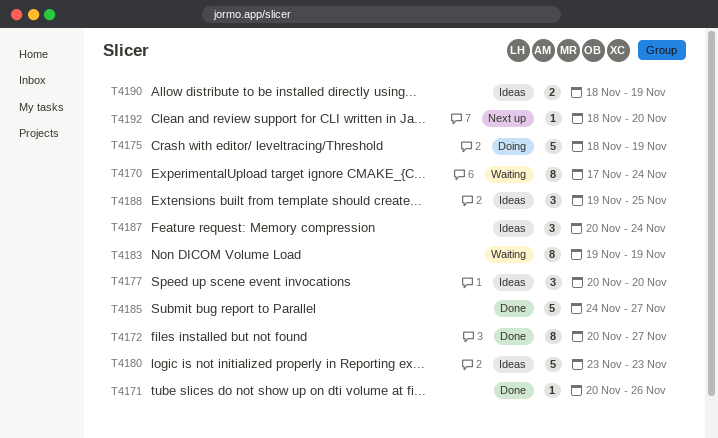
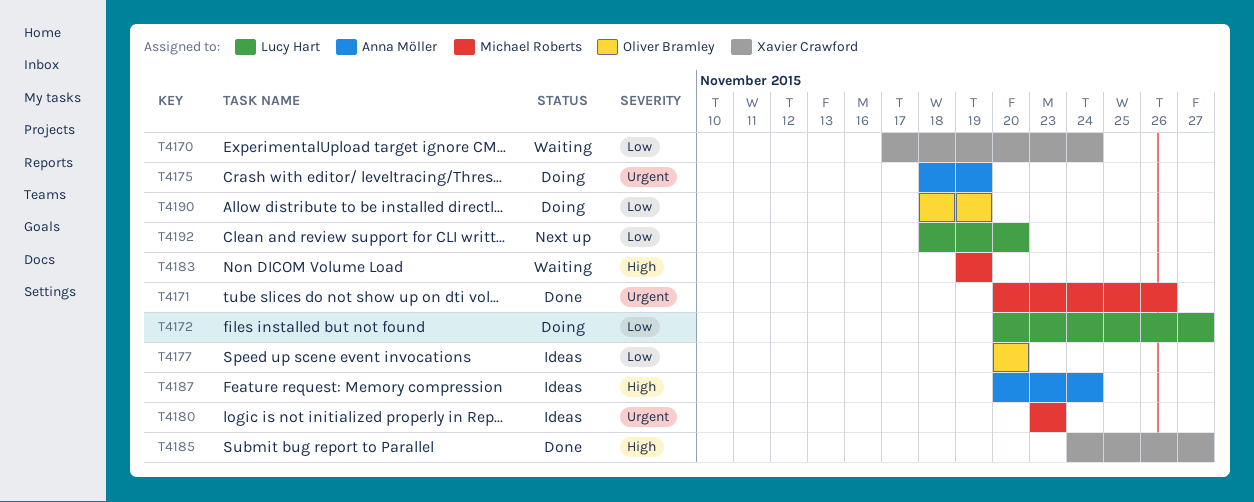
T4172, status: Done -> Doing
T4188: present -> none
T4190, status: Ideas -> Doing

